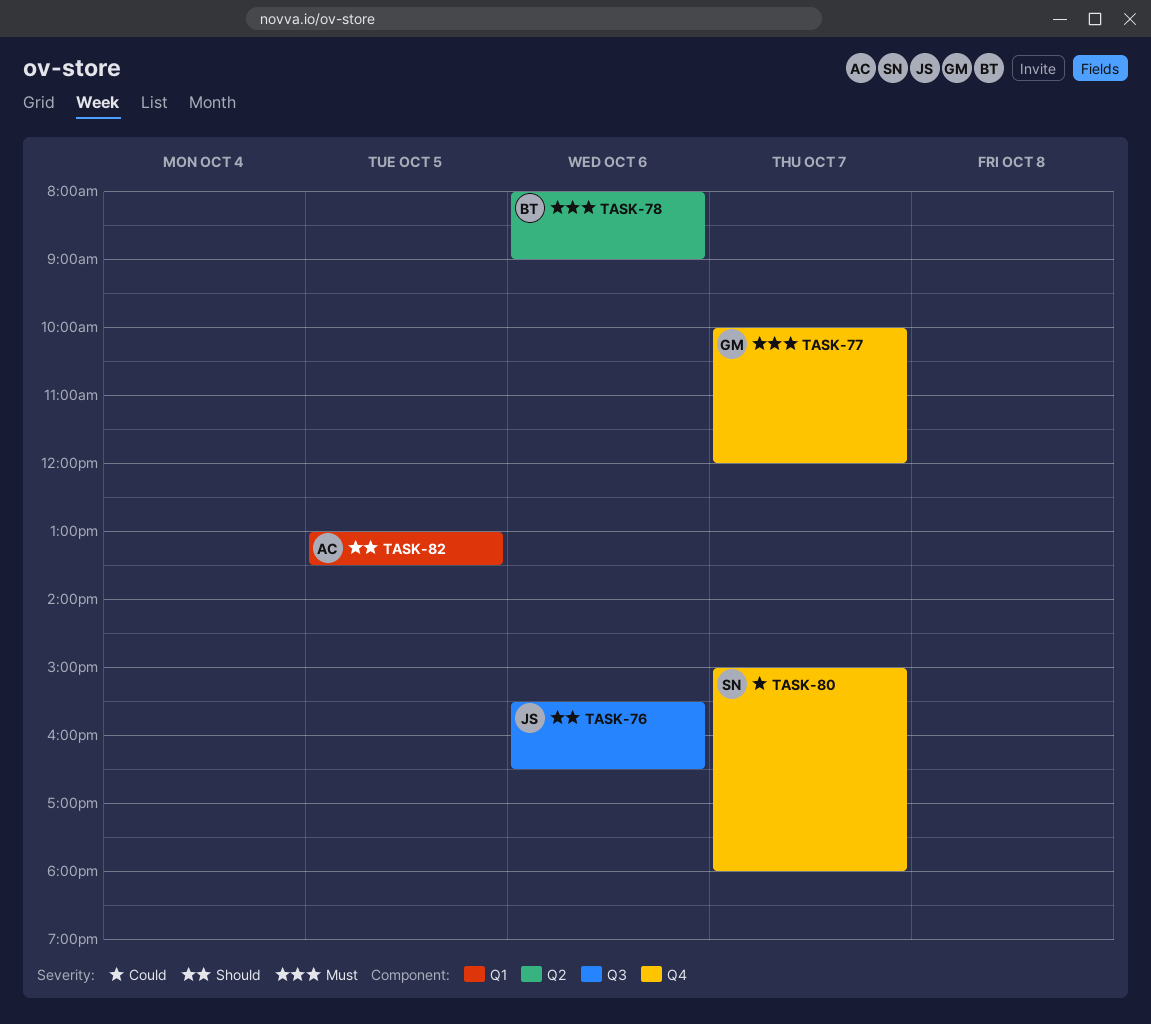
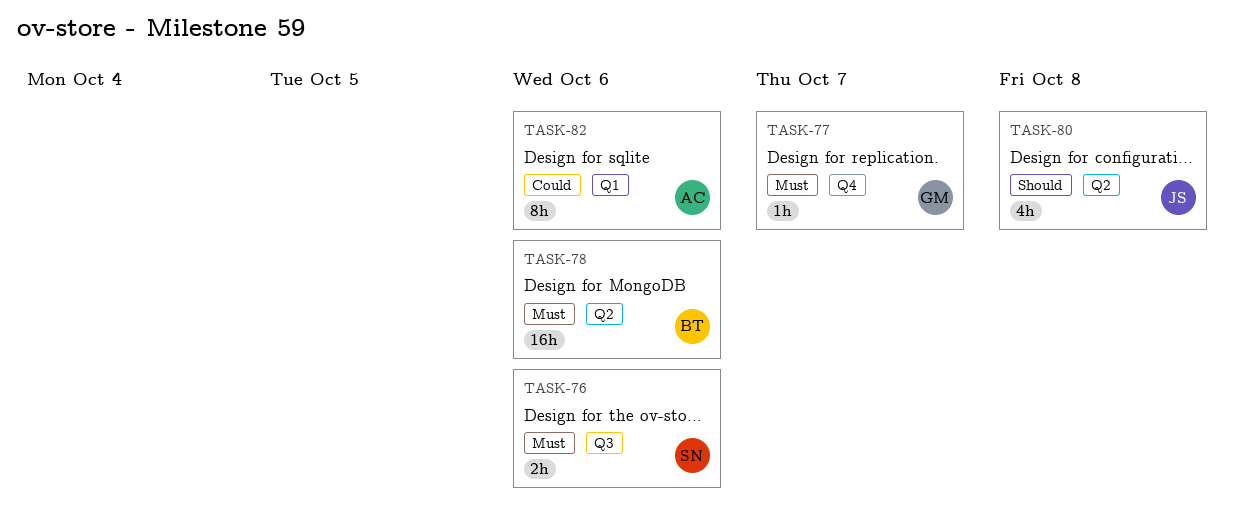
TASK-76, owner: JS -> SN
TASK-76, priority: Should -> Must
TASK-80, owner: SN -> JS
TASK-80, priority: Could -> Should
TASK-80, label: Q4 -> Q2
TASK-80, day: Oct 7 -> Oct 8
TASK-82, priority: Should -> Could
TASK-82, day: Oct 5 -> Oct 6

